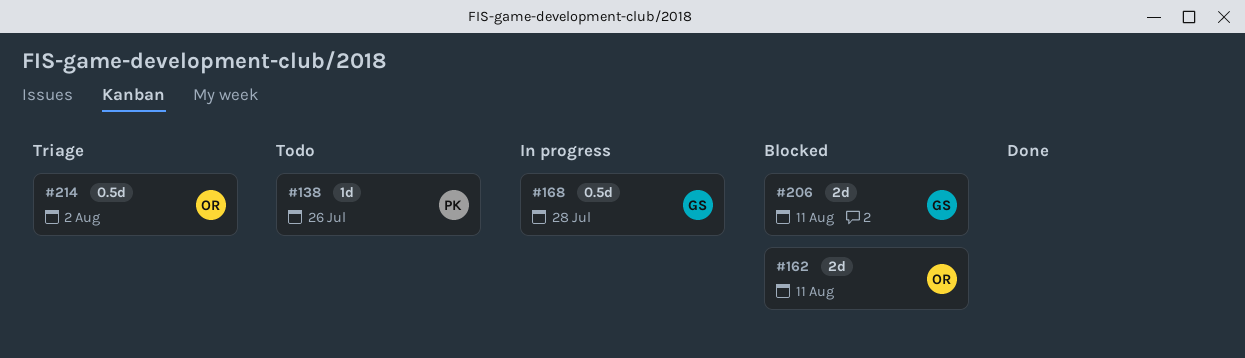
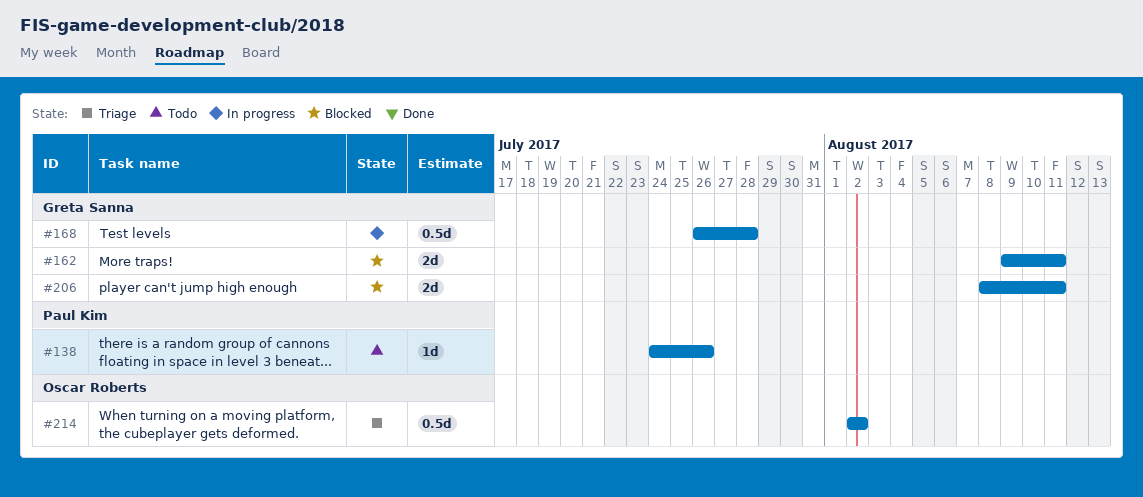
#162, owner: Oscar Roberts -> Greta Sanna

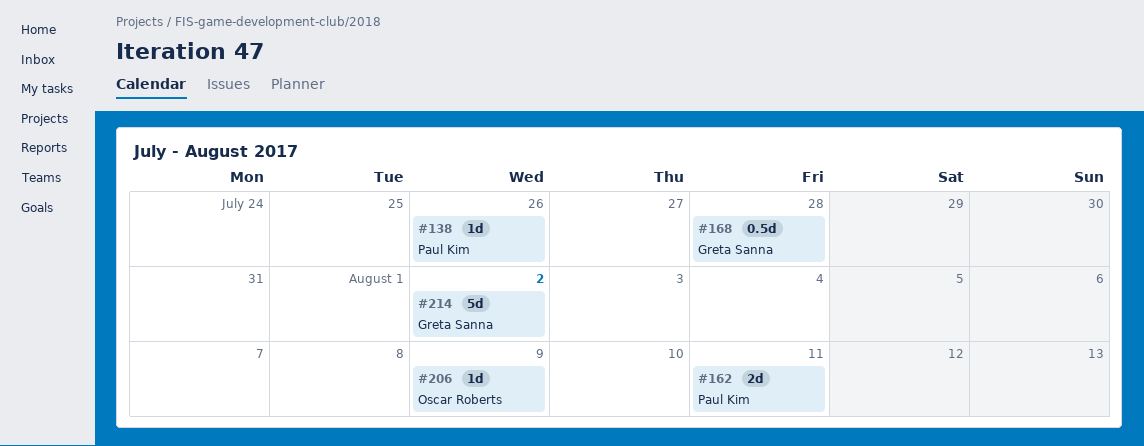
#162, owner: Greta Sanna -> Paul Kim
#206, owner: Greta Sanna -> Oscar Roberts
#206, estimate: 2d -> 1d
#206, due: Aug 11 -> Aug 9
#214, owner: Oscar Roberts -> Greta Sanna
#214, estimate: 0.5d -> 5d

